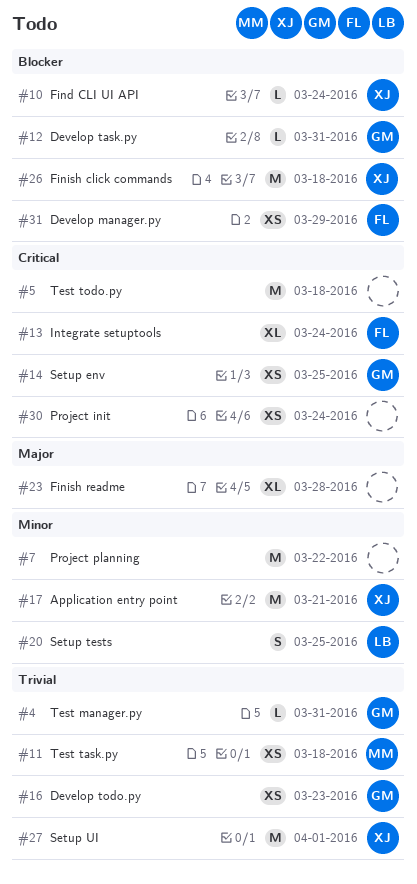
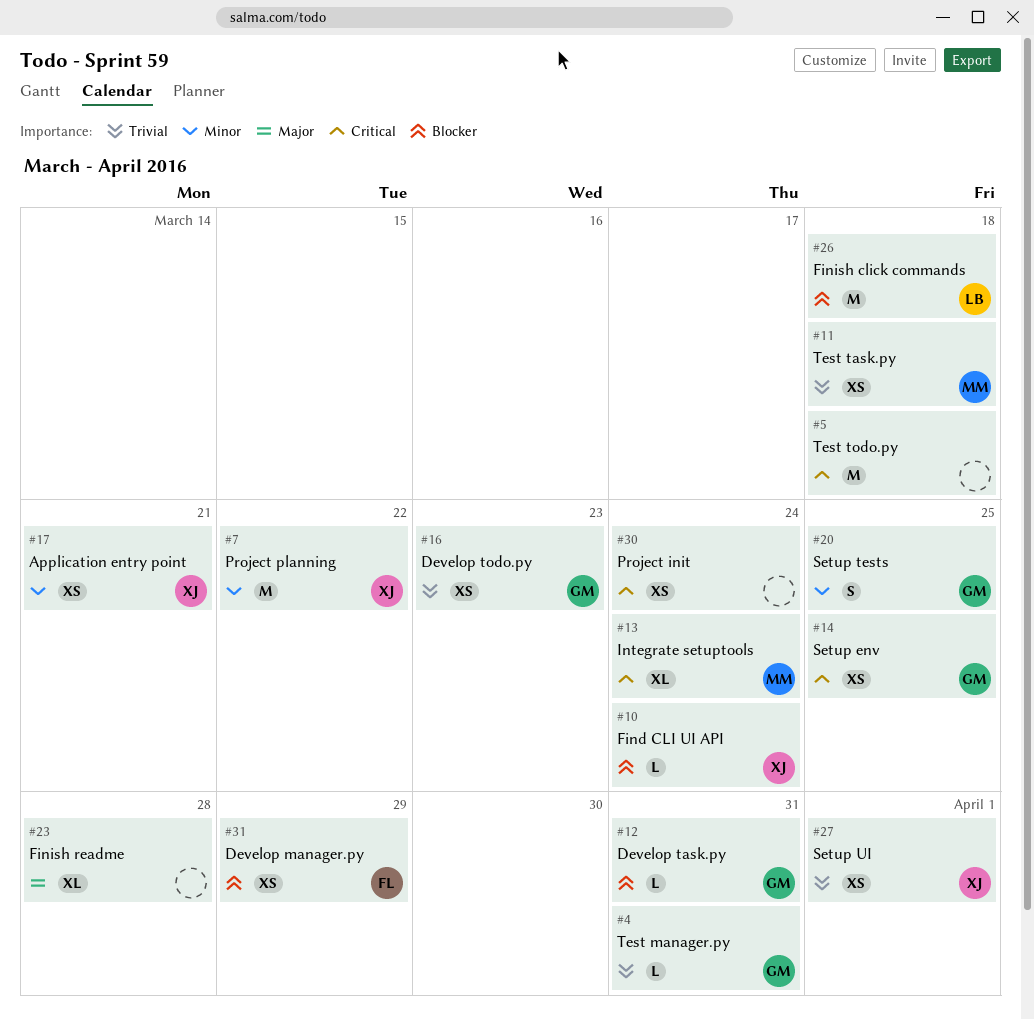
#7, owner: none -> XJ
#13, owner: FL -> MM
#17, estimate: M -> XS
#20, owner: LB -> GM
#26, owner: XJ -> LB
#27, estimate: M -> XS

